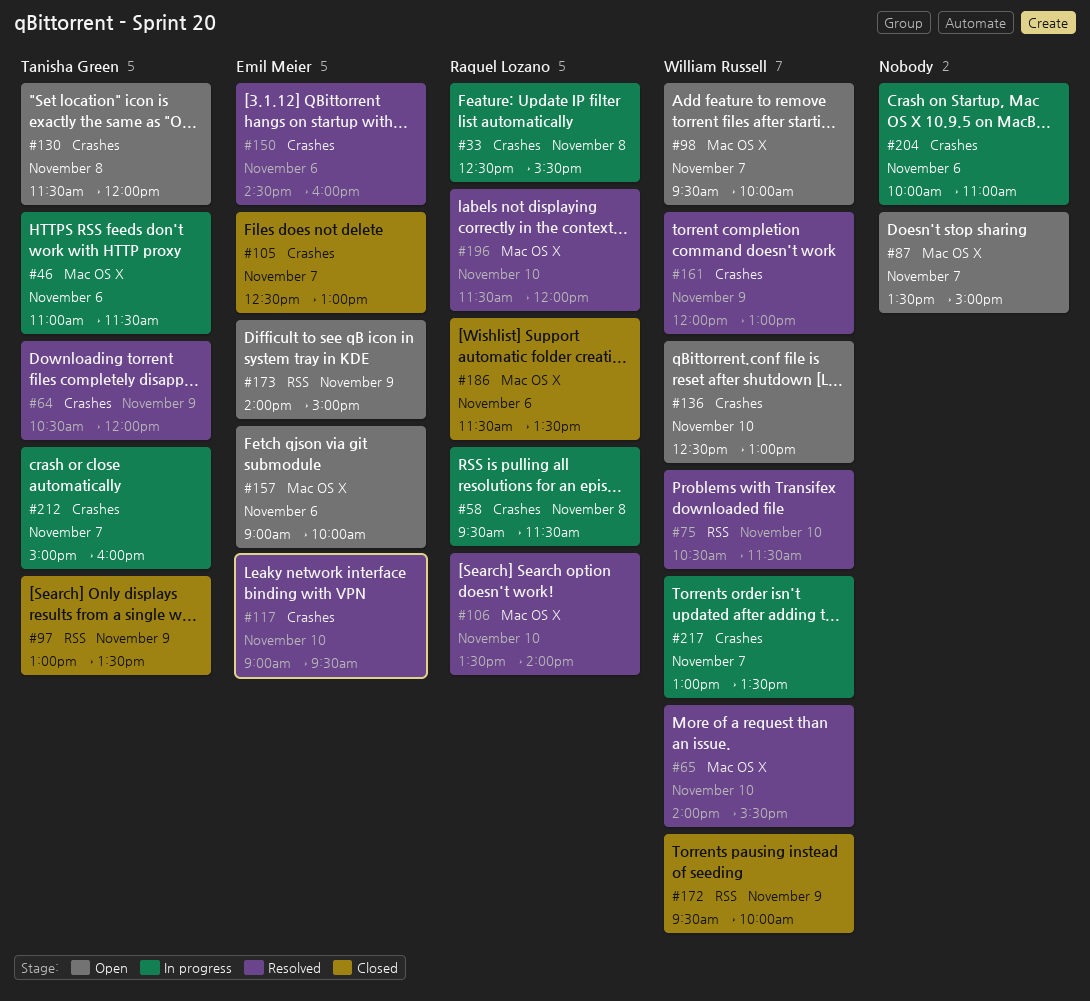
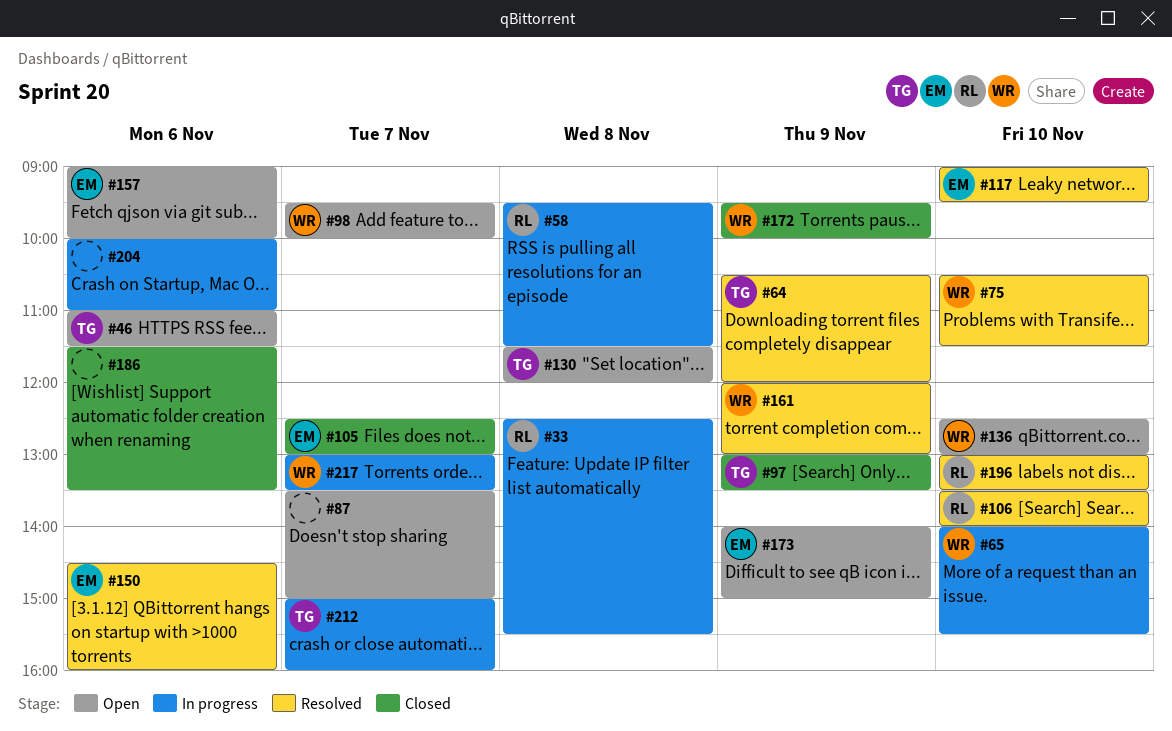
#46, status: In progress -> Open
#65, status: Resolved -> In progress
#186, owner: Raquel Lozano -> none
#196, begins: 11:30 -> 13:00
#196, ends: 12:00 -> 13:30

